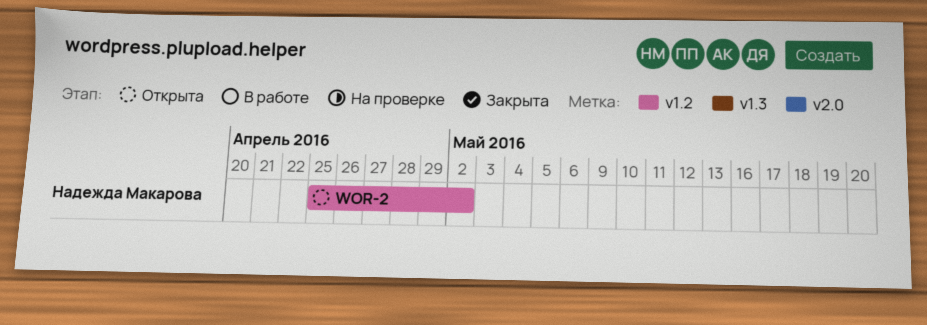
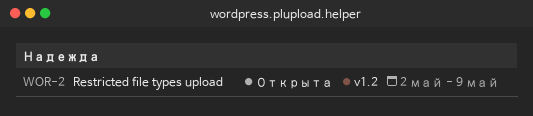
WOR-2, start: Apr 25 -> May 2
WOR-2, due: May 2 -> May 9

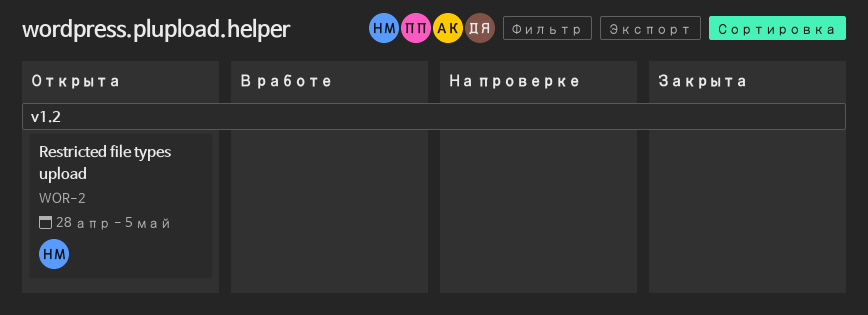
WOR-2, start: May 2 -> Apr 28
WOR-2, due: May 9 -> May 5

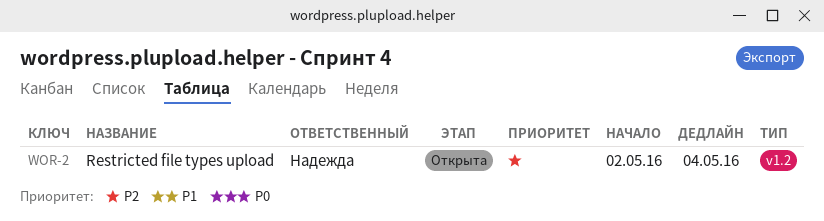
WOR-2, start: Apr 28 -> May 2
WOR-2, due: May 5 -> May 4

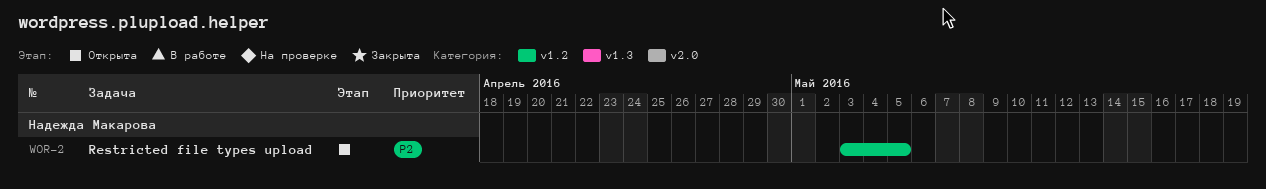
WOR-2, start: May 2 -> May 3
WOR-2, due: May 4 -> May 5

